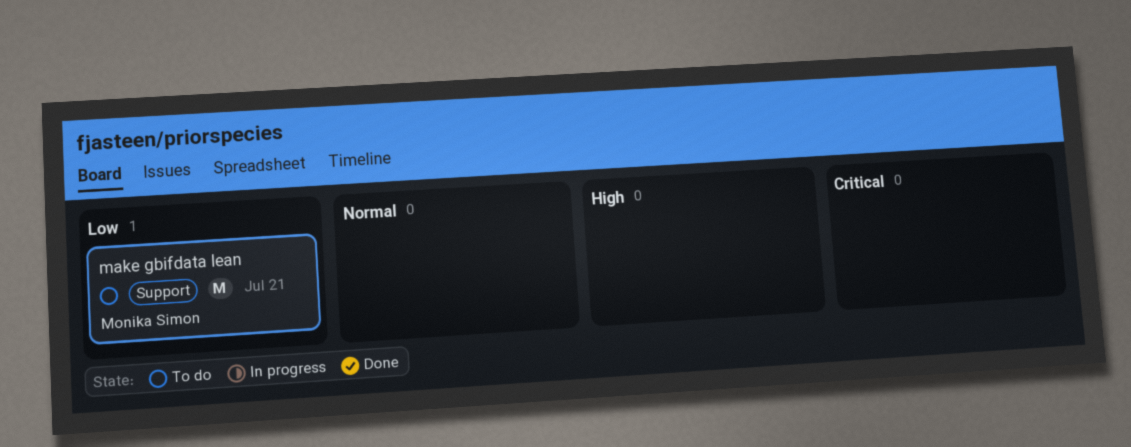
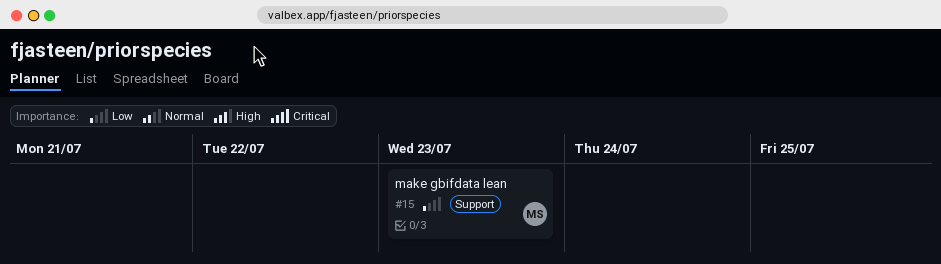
make gbifdata lean, due: Jul 21 -> Jul 23

